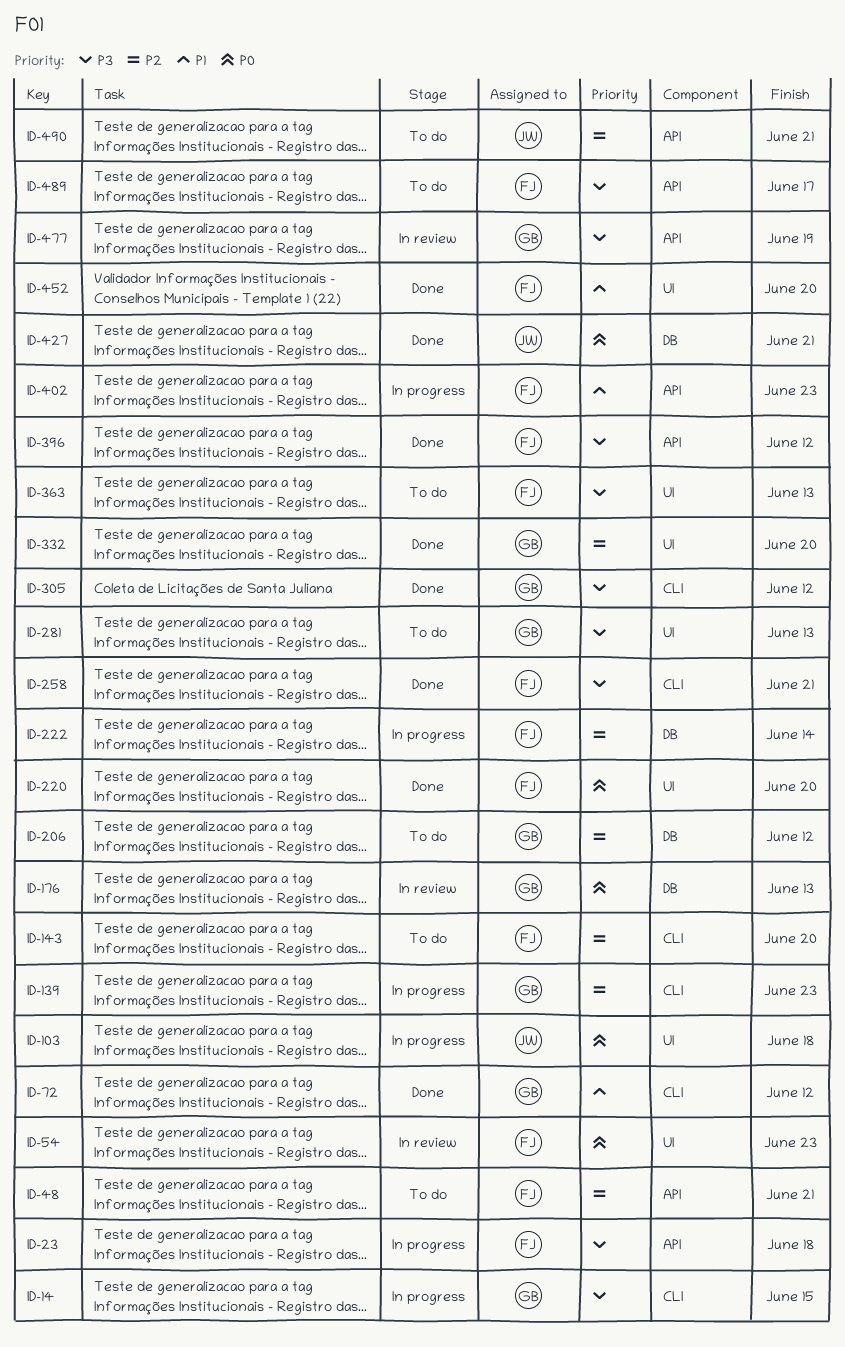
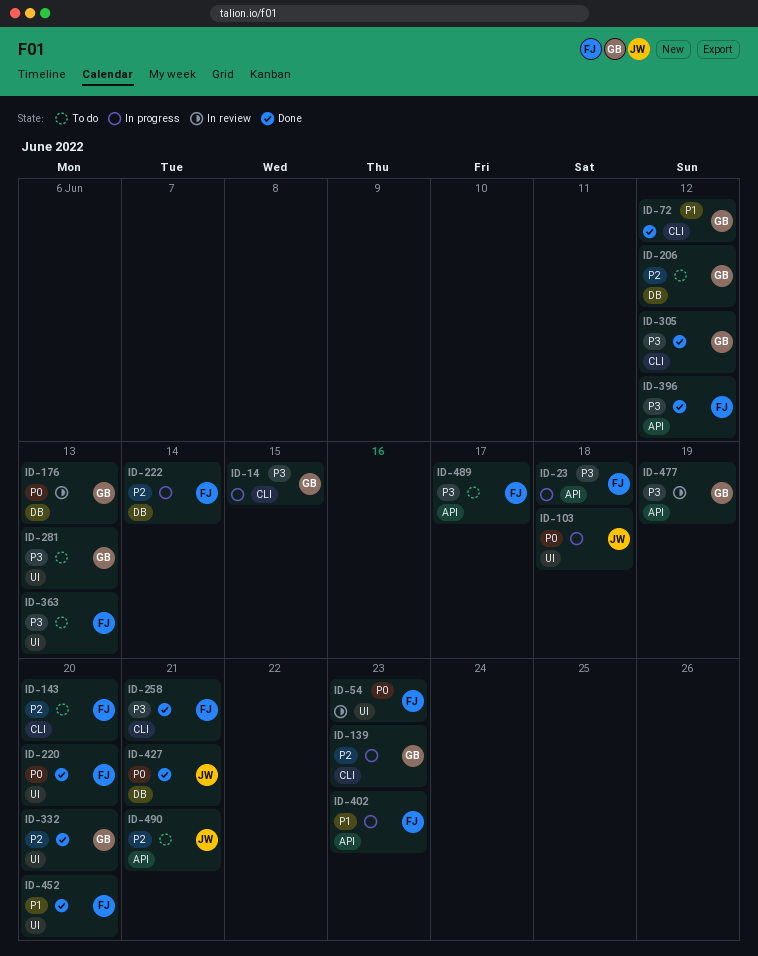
ID-48: present -> none

